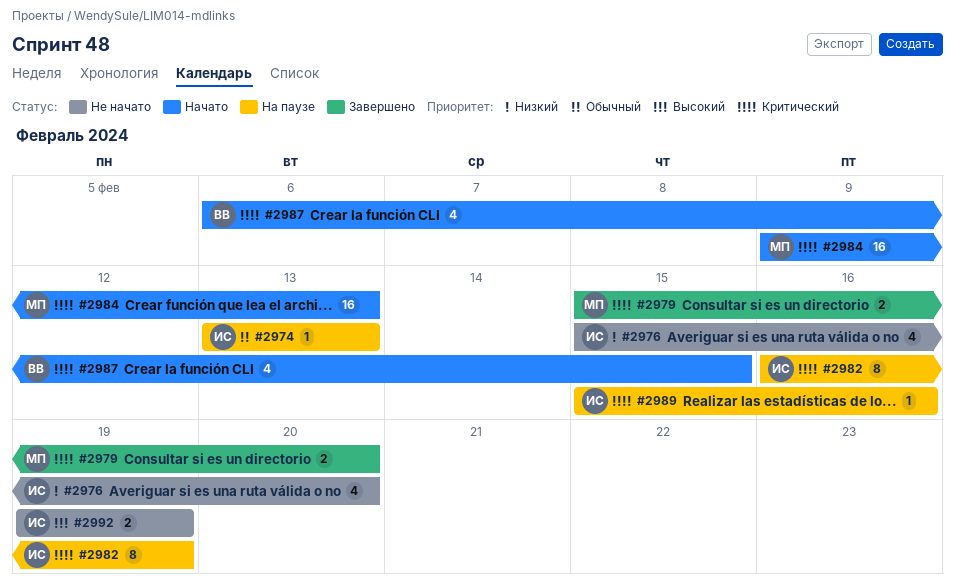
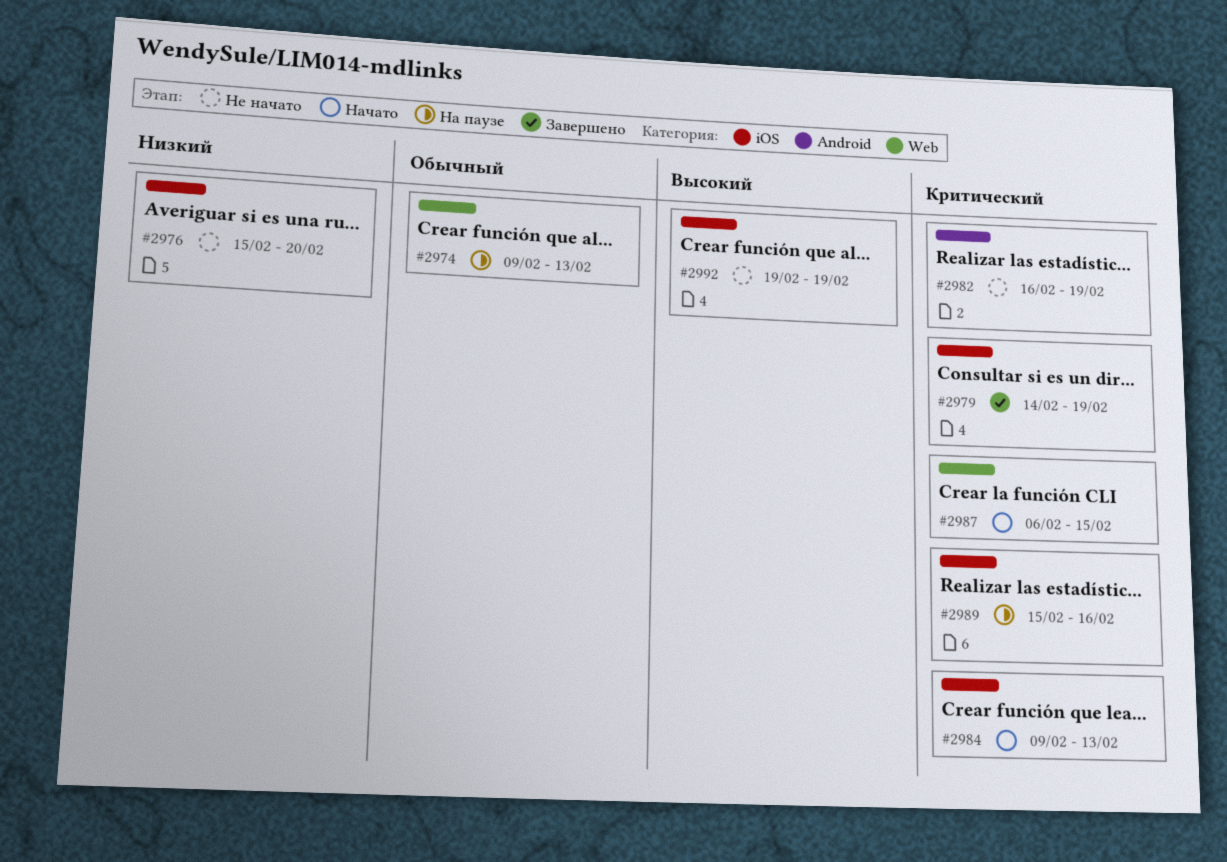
#2974, start: Feb 13 -> Feb 9
#2979, start: Feb 15 -> Feb 14
#2979, due: Feb 20 -> Feb 19
#2982, status: На паузе -> Не начато

